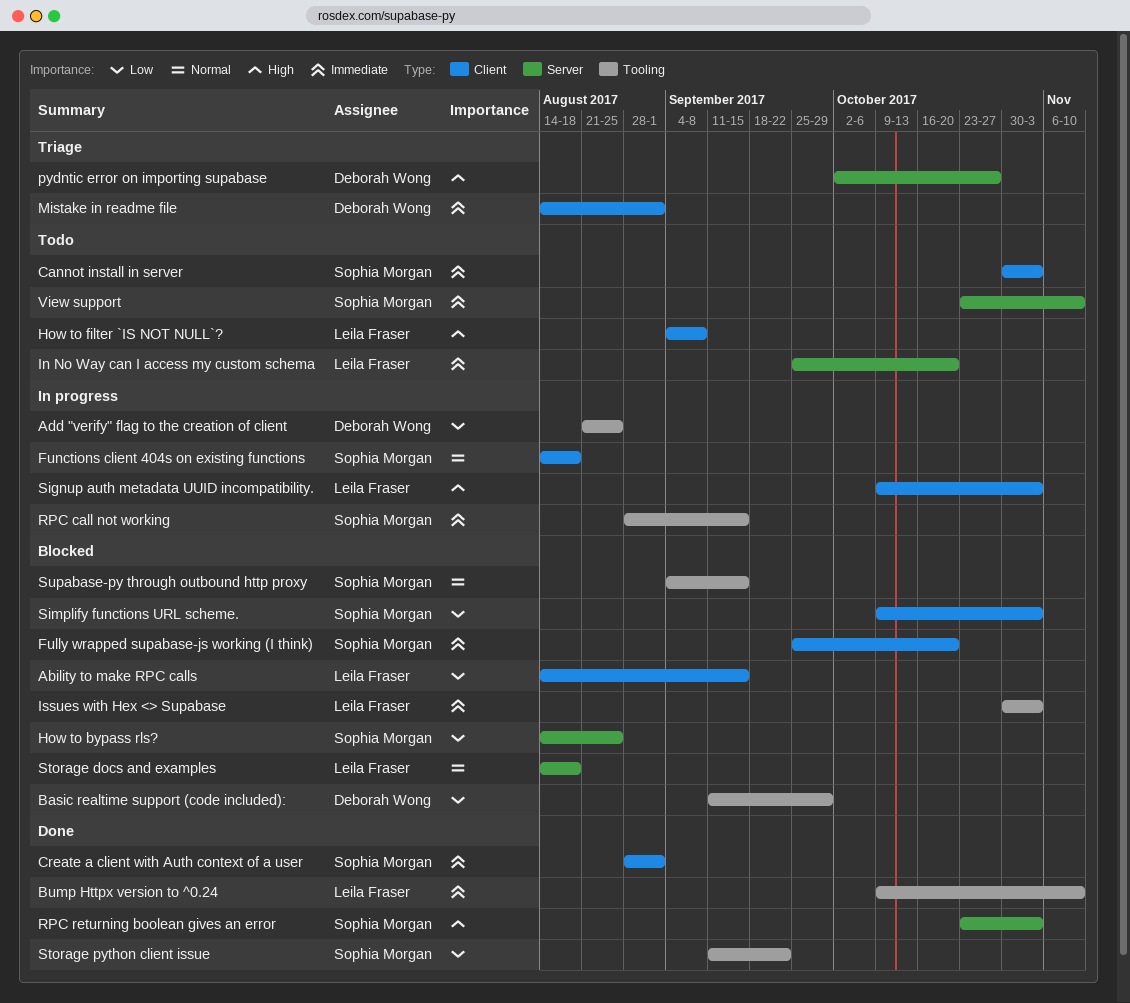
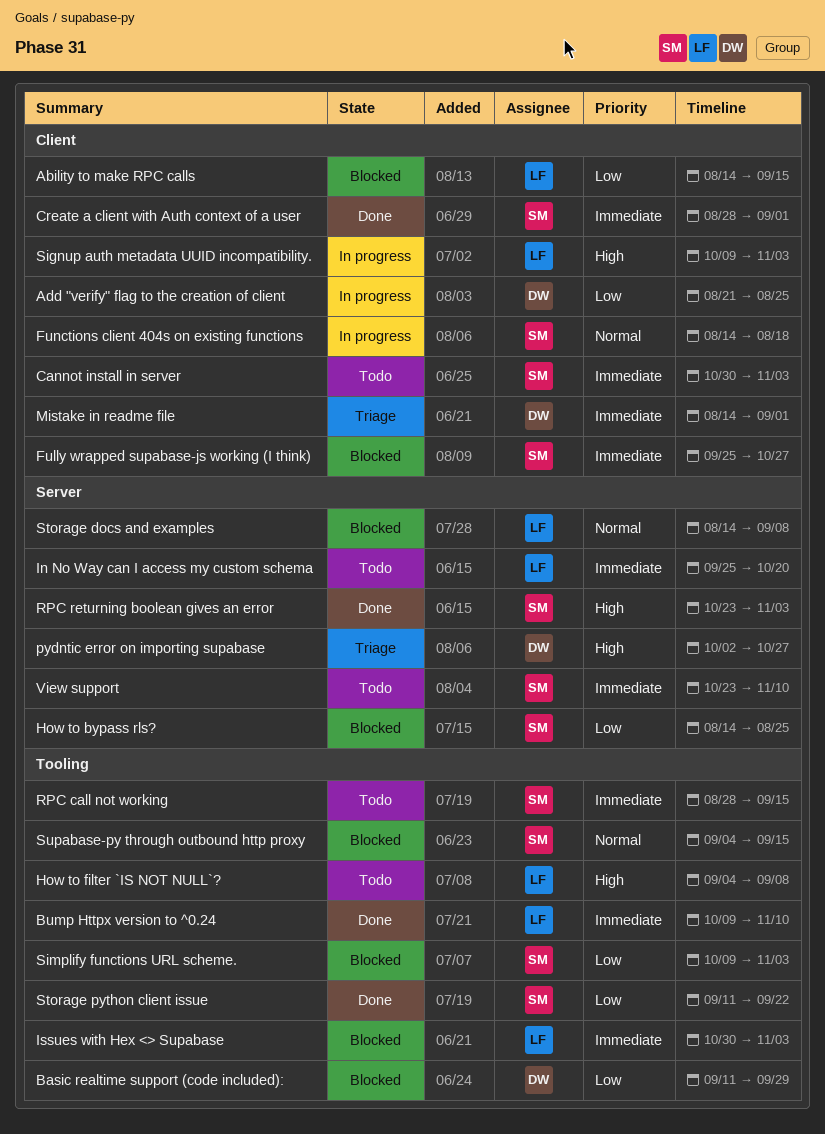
Add "verify" flag to the creation of client, label: Tooling -> Client
Fully wrapped supabase-js working (I think), due: Oct 20 -> Oct 27
How to filter `IS NOT NULL`?, label: Client -> Tooling
RPC call not working, status: In progress -> Todo
Simplify functions URL scheme., label: Client -> Tooling
Storage docs and examples, due: Aug 18 -> Sep 8

